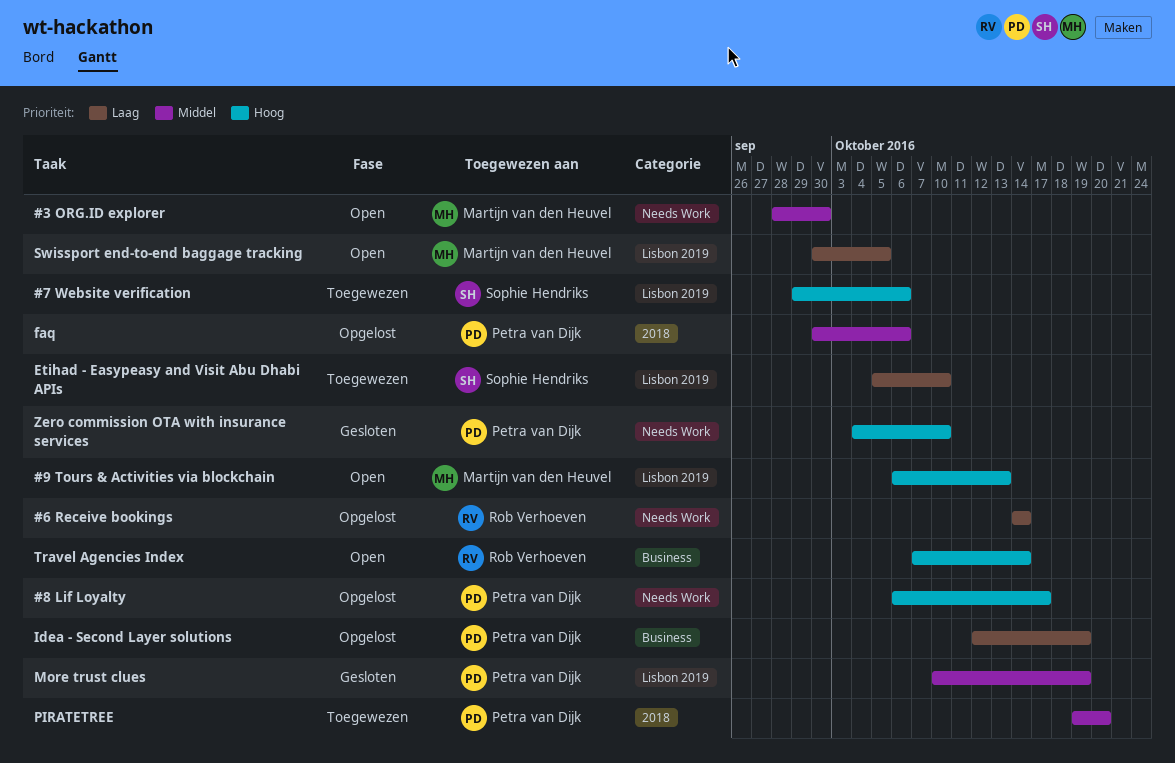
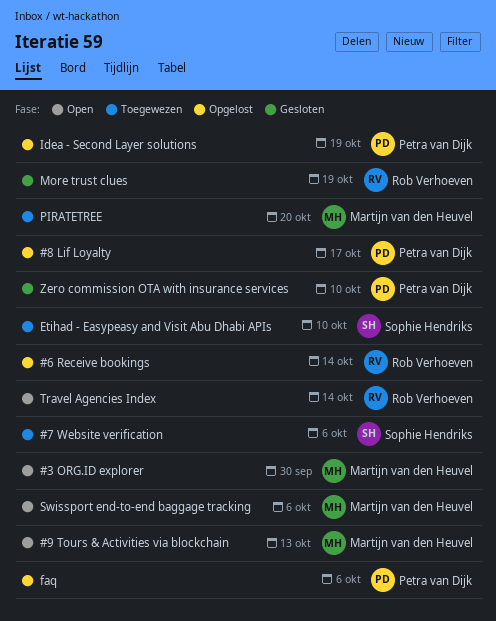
More trust clues, owner: Petra van Dijk -> Rob Verhoeven
PIRATETREE, owner: Petra van Dijk -> Martijn van den Heuvel
Swissport end-to-end baggage tracking, due: Oct 5 -> Oct 6

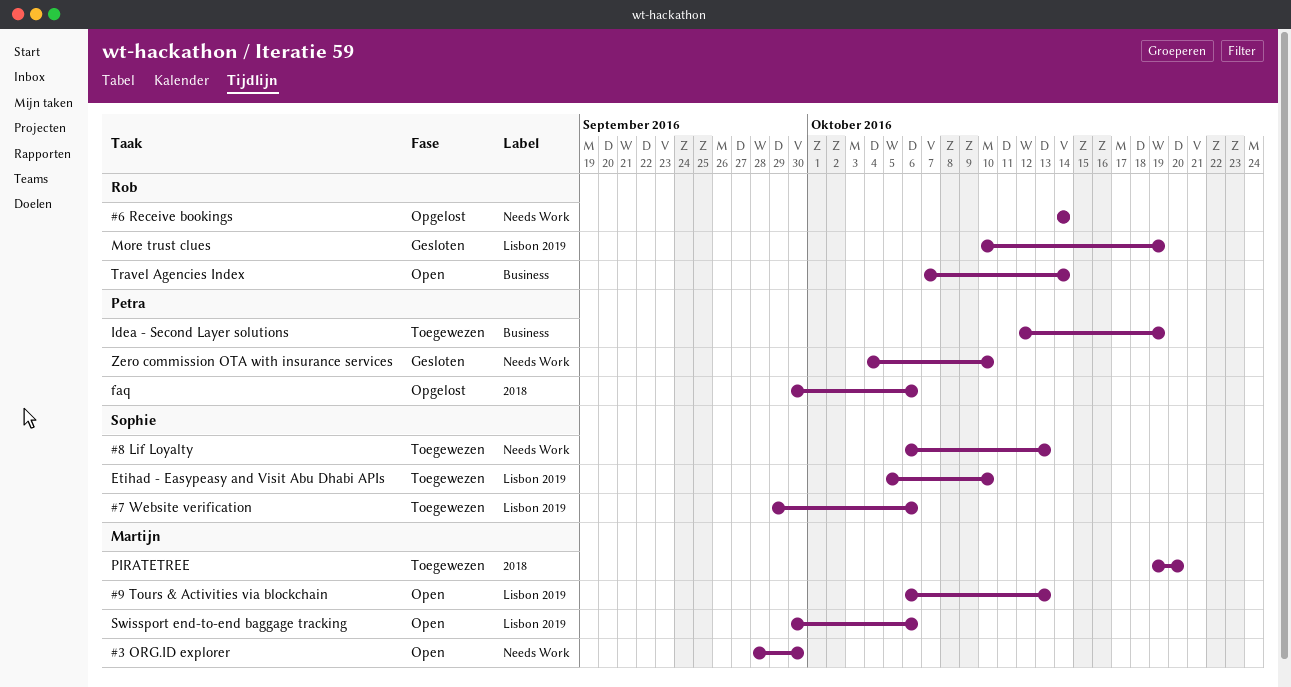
#8 Lif Loyalty, status: Opgelost -> Toegewezen
#8 Lif Loyalty, owner: Petra van Dijk -> Sophie Hendriks
#8 Lif Loyalty, due: Oct 17 -> Oct 13
Idea - Second Layer solutions, status: Opgelost -> Toegewezen

